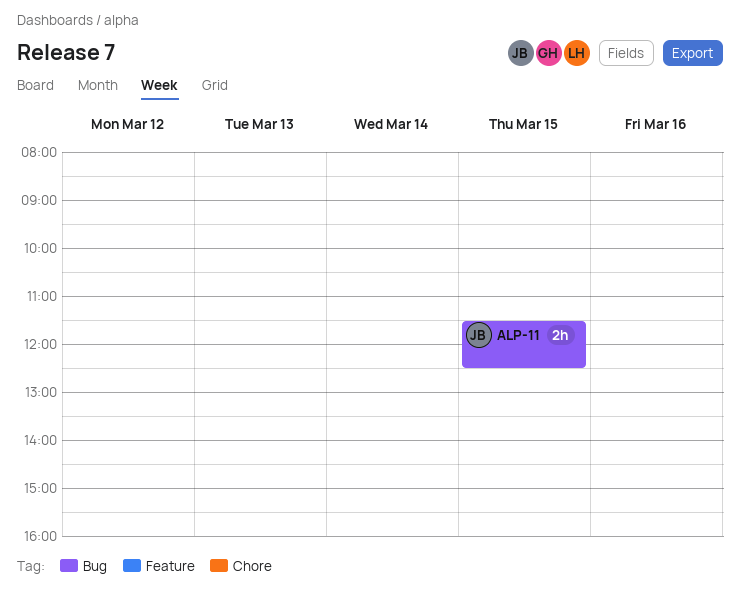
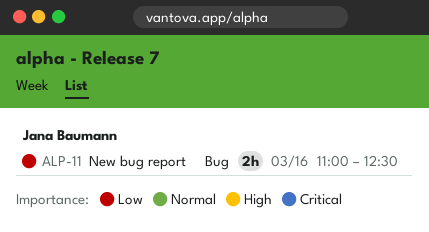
ALP-11, day: Mar 15 -> Mar 16
ALP-11, begins: 11:30 -> 11:00

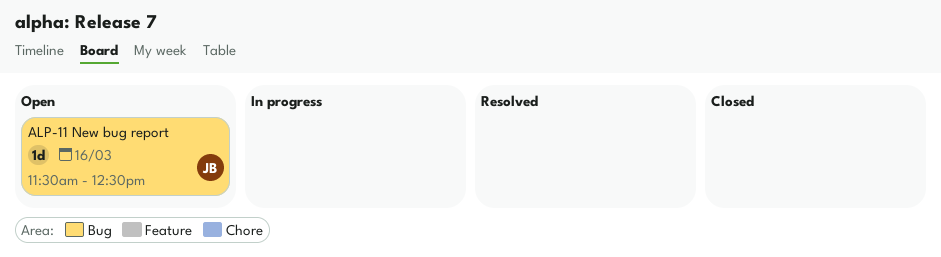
ALP-11, estimate: 2h -> 1d
ALP-11, begins: 11:00 -> 11:30

